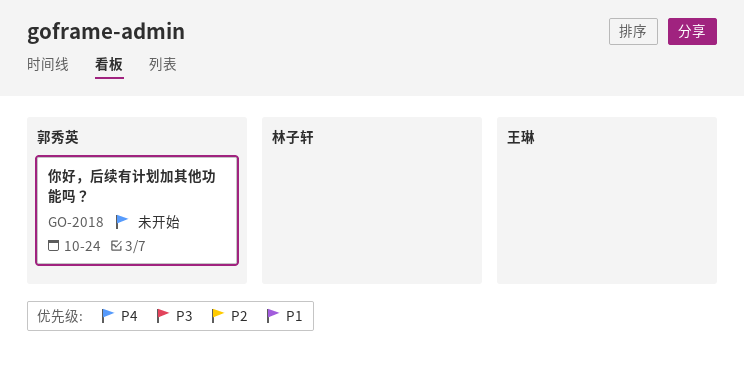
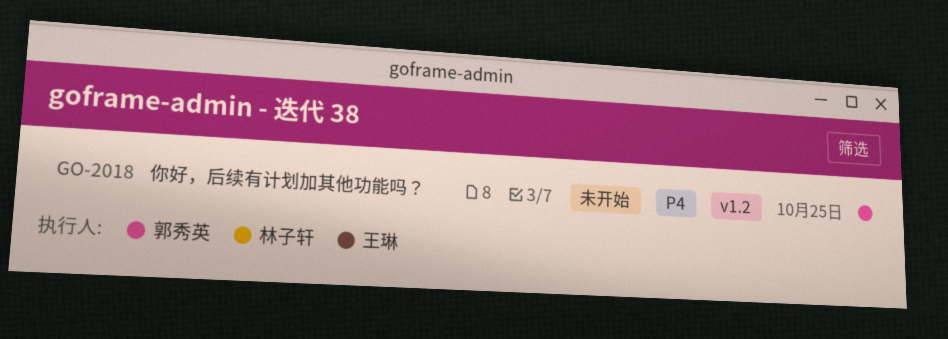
GO-2018, due: Oct 24 -> Oct 25

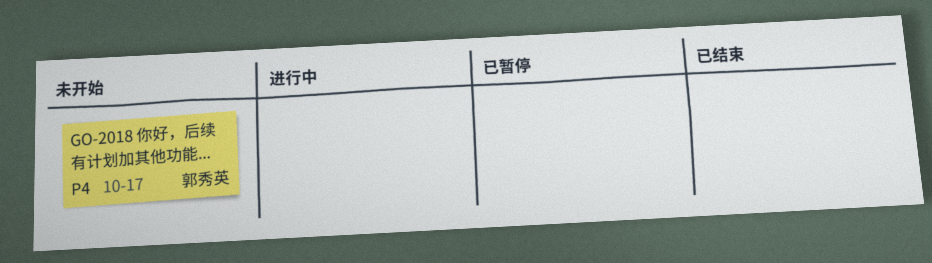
GO-2018, due: Oct 25 -> Oct 17

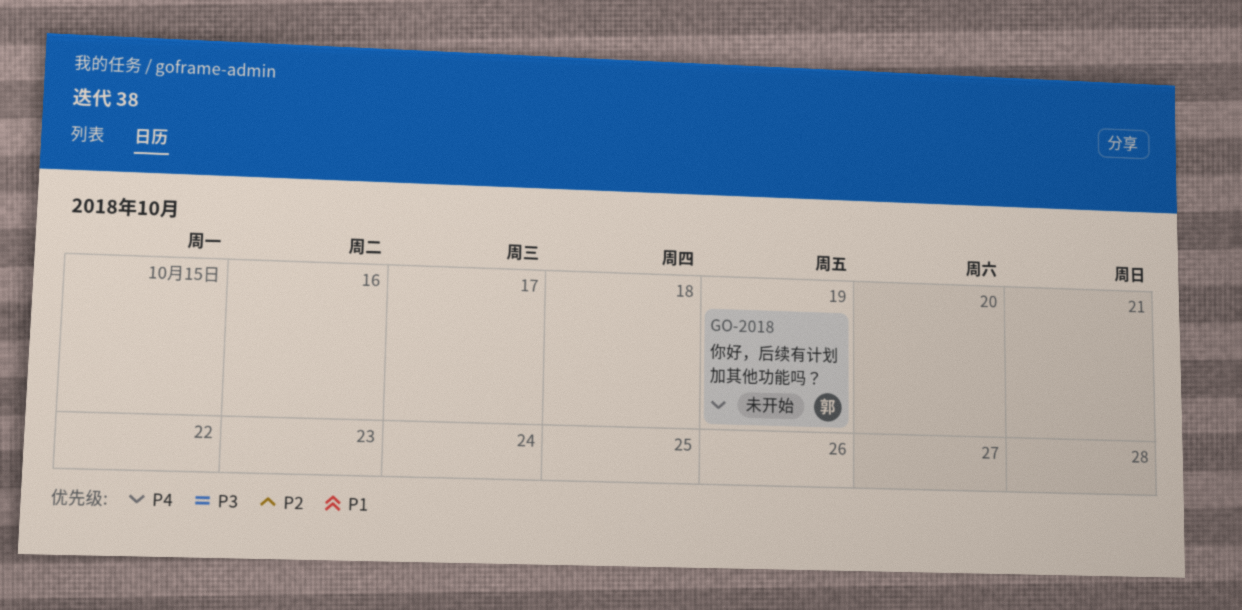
GO-2018, due: Oct 17 -> Oct 19

